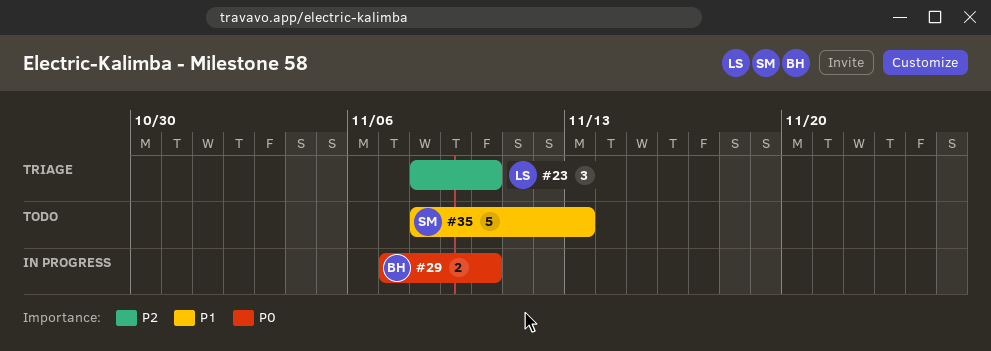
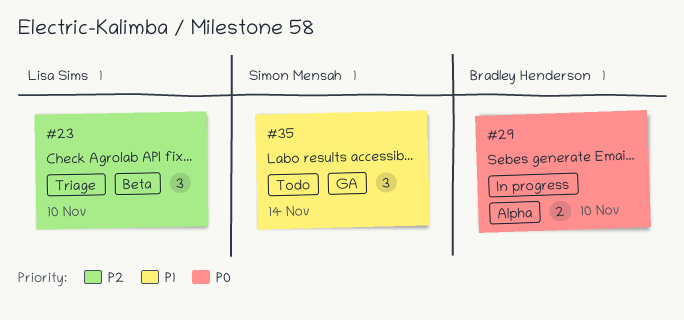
#35, estimate: 5 -> 3
#35, due: Nov 13 -> Nov 14

